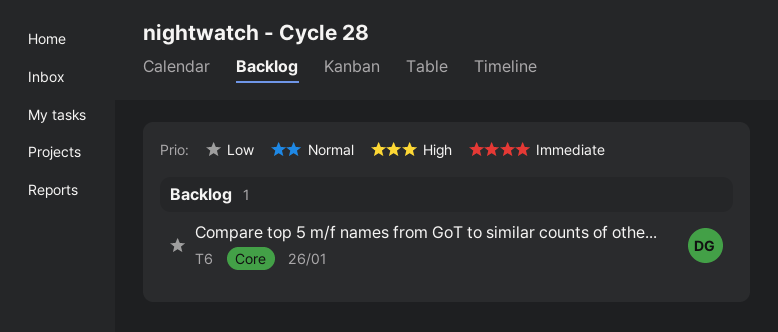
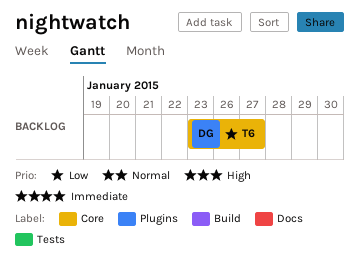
T6, due: Jan 26 -> Jan 27

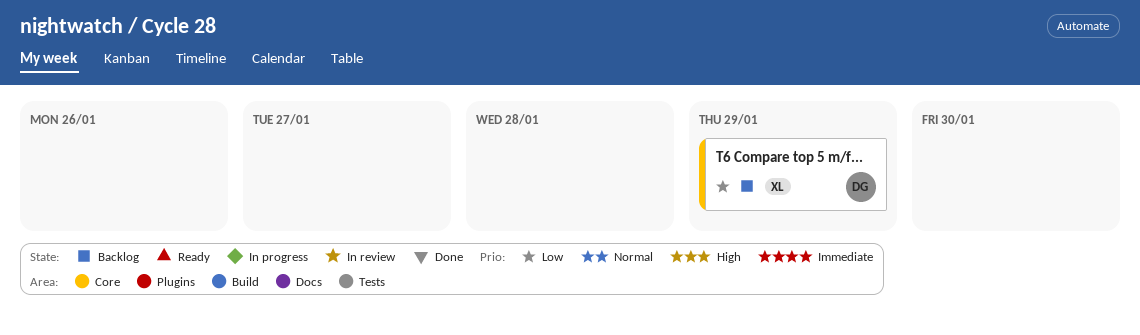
T6, due: Jan 27 -> Jan 29

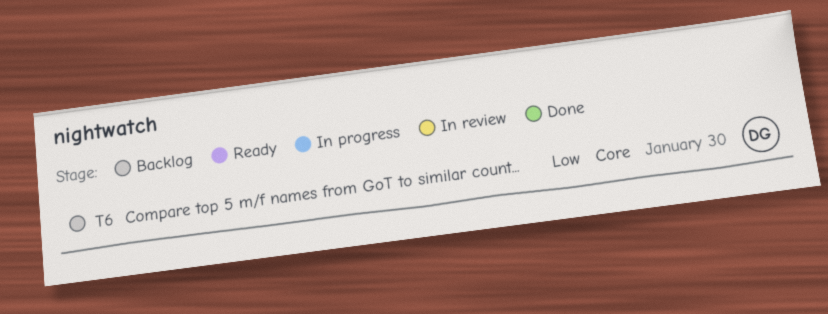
T6, due: Jan 29 -> Jan 30

